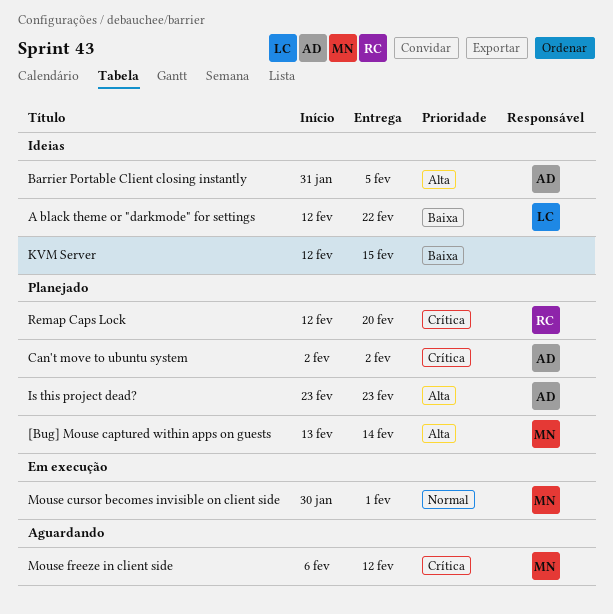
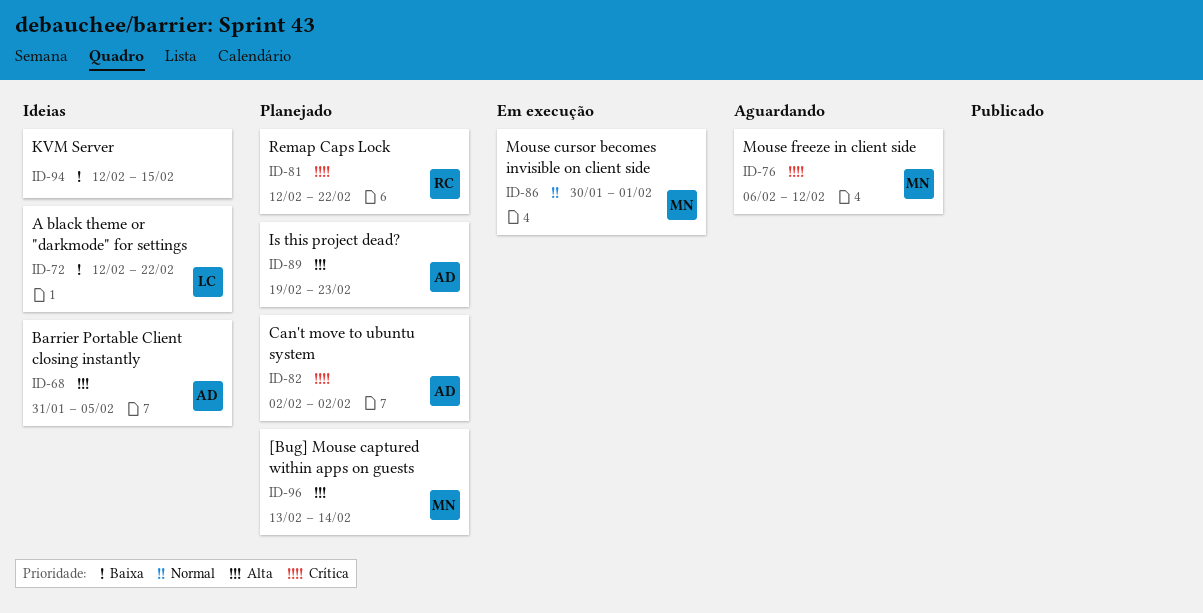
Is this project dead?, start: Feb 23 -> Feb 19
Remap Caps Lock, due: Feb 20 -> Feb 22

